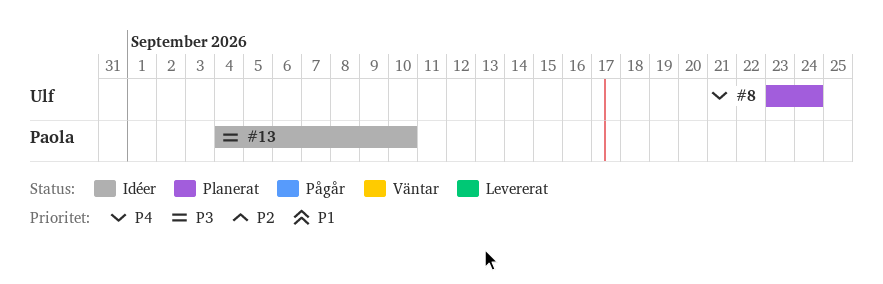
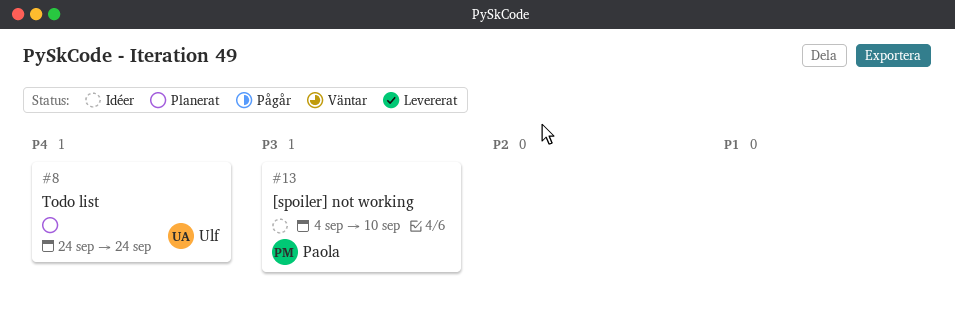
#8, start: Sep 23 -> Sep 24

